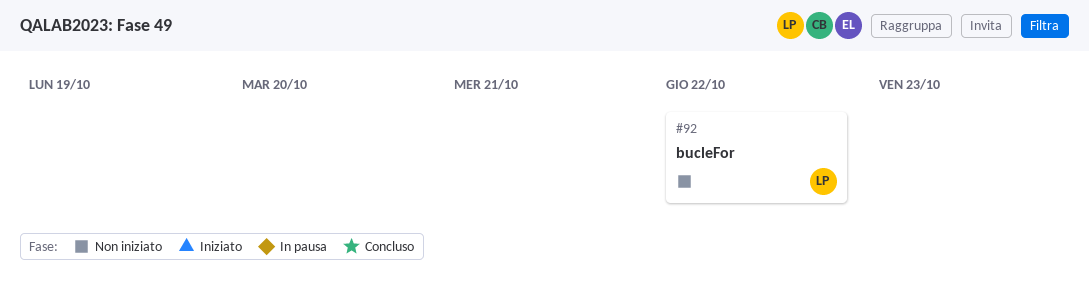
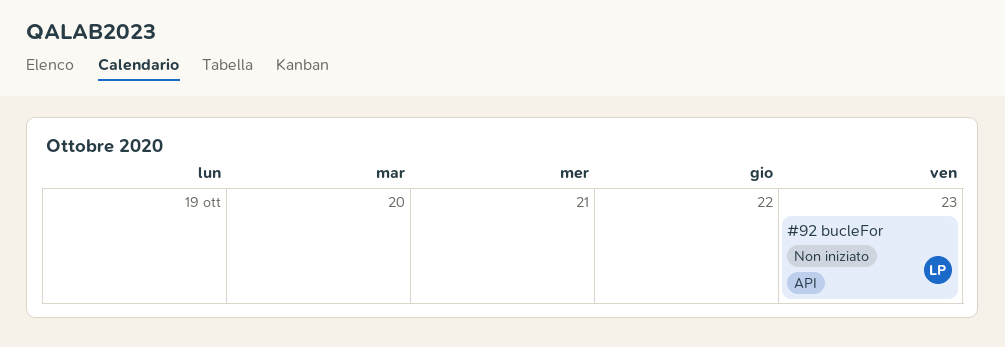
#92, due: Oct 22 -> Oct 23

